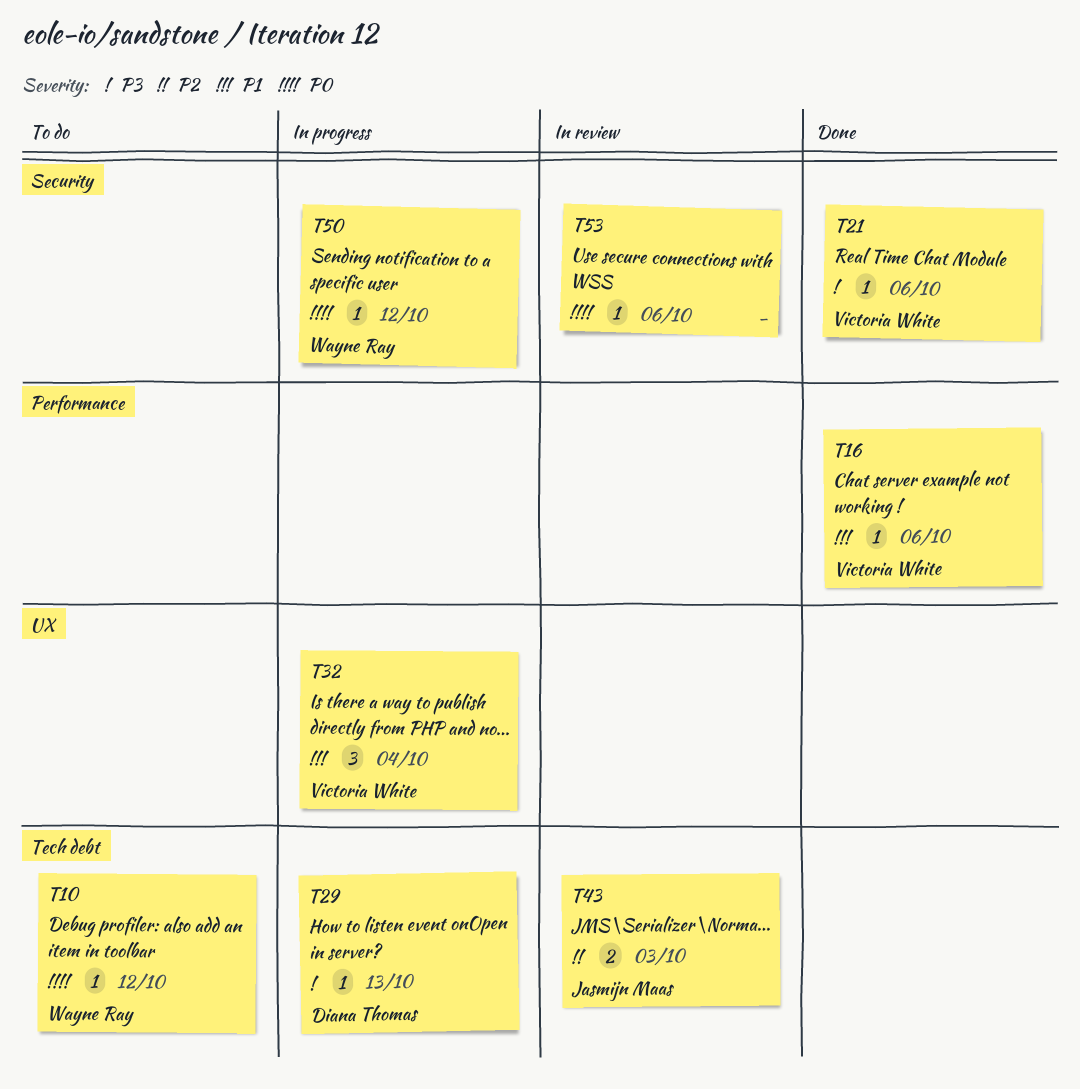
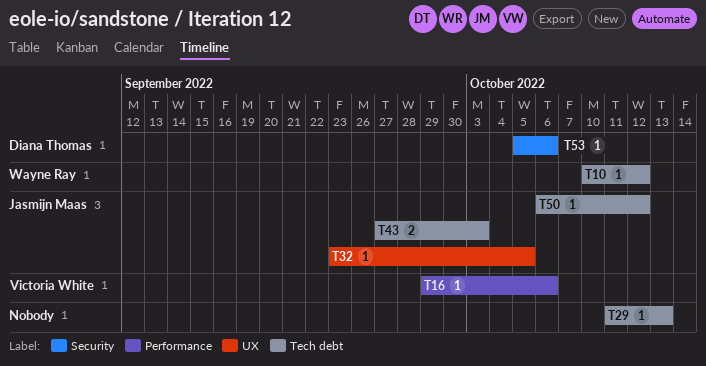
T21: present -> none
T29, owner: Diana Thomas -> none
T32, owner: Victoria White -> Jasmijn Maas
T32, estimate: 3 -> 1
T32, due: Oct 4 -> Oct 5
T50, owner: Wayne Ray -> Jasmijn Maas
T50, label: Security -> Tech debt
T53, owner: none -> Diana Thomas

